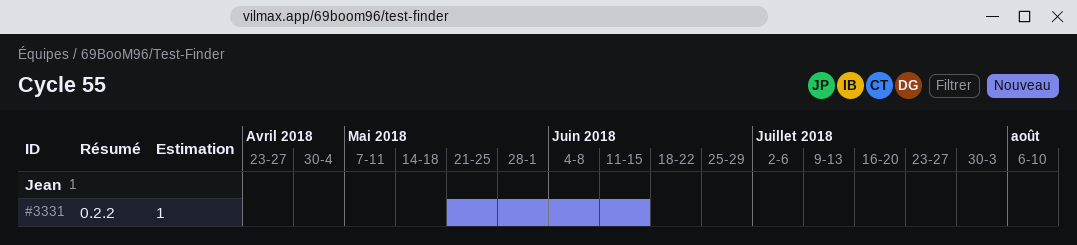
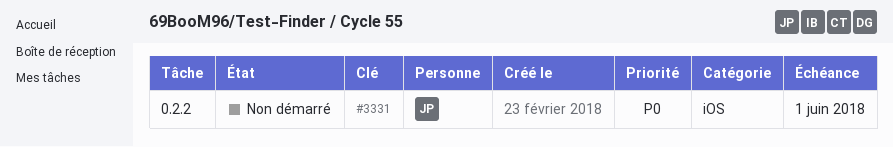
#3331, due: Jun 15 -> Jun 1

